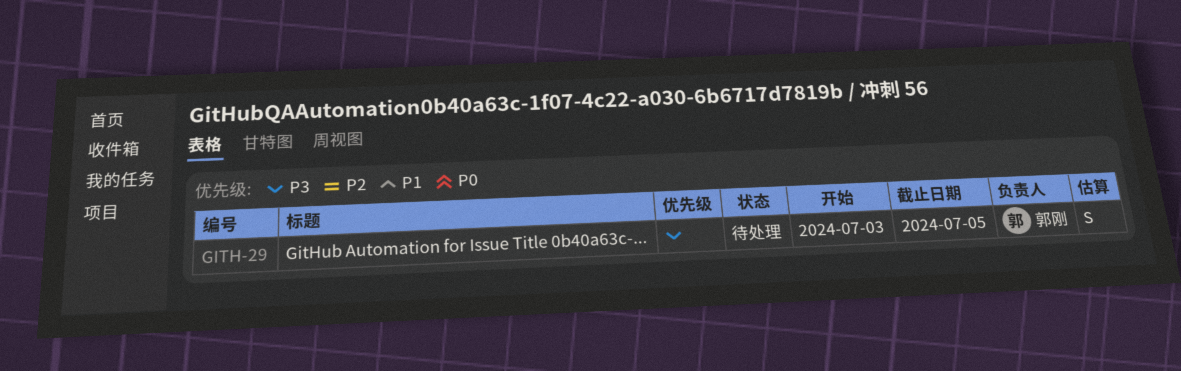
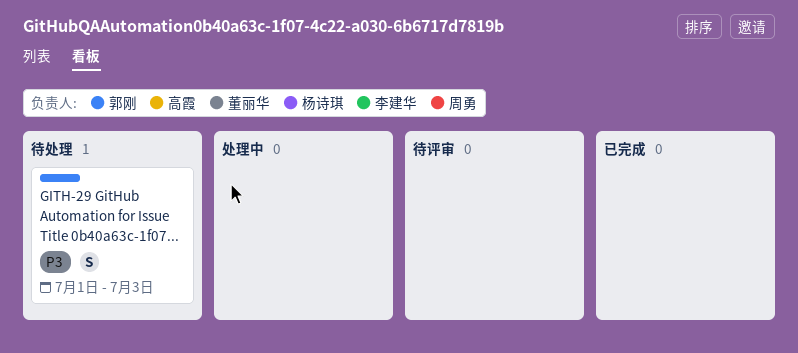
GITH-29, start: Jul 3 -> Jul 1
GITH-29, due: Jul 5 -> Jul 3

